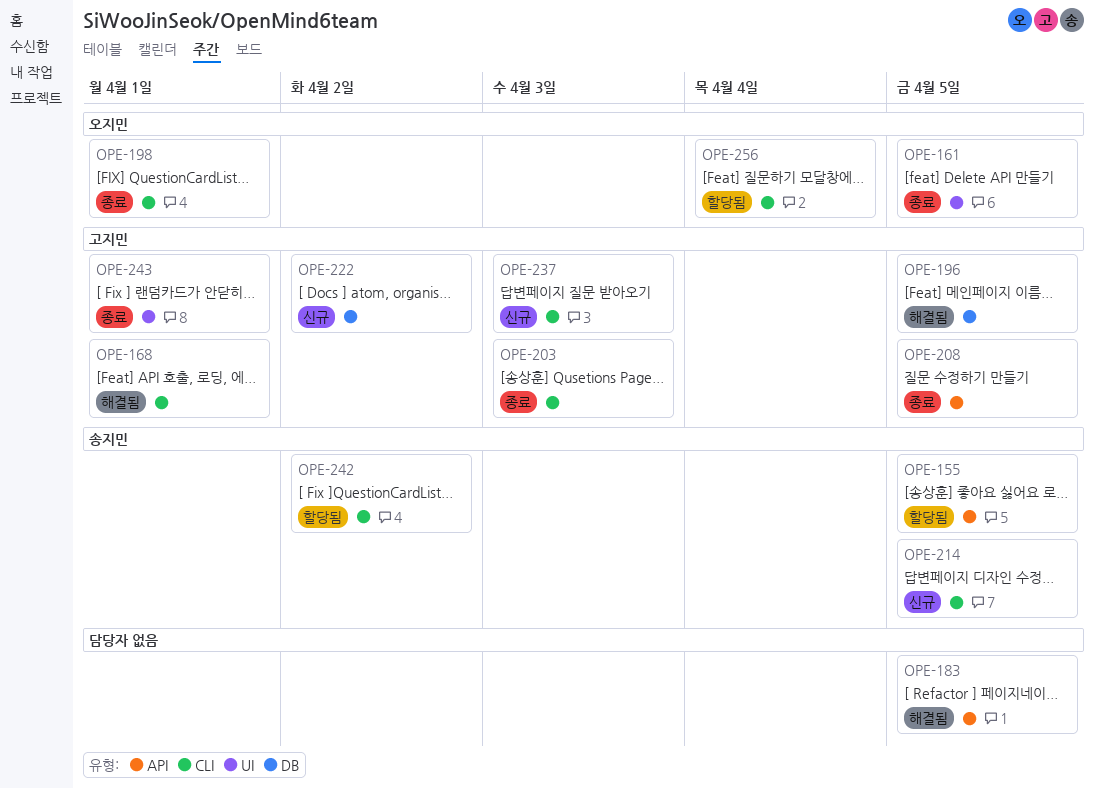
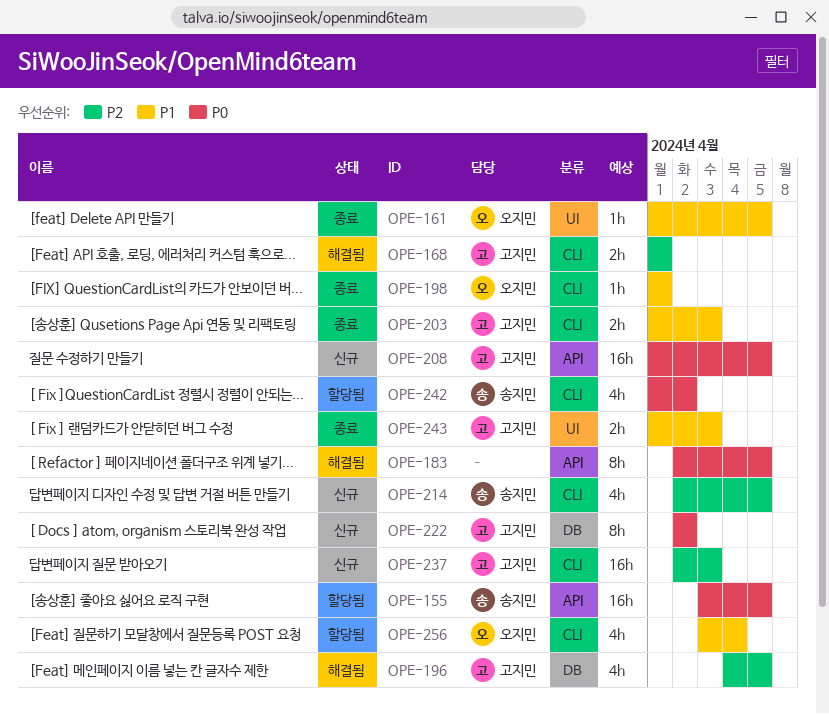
OPE-208, status: 종료 -> 신규
OPE-243, due: Apr 1 -> Apr 3

